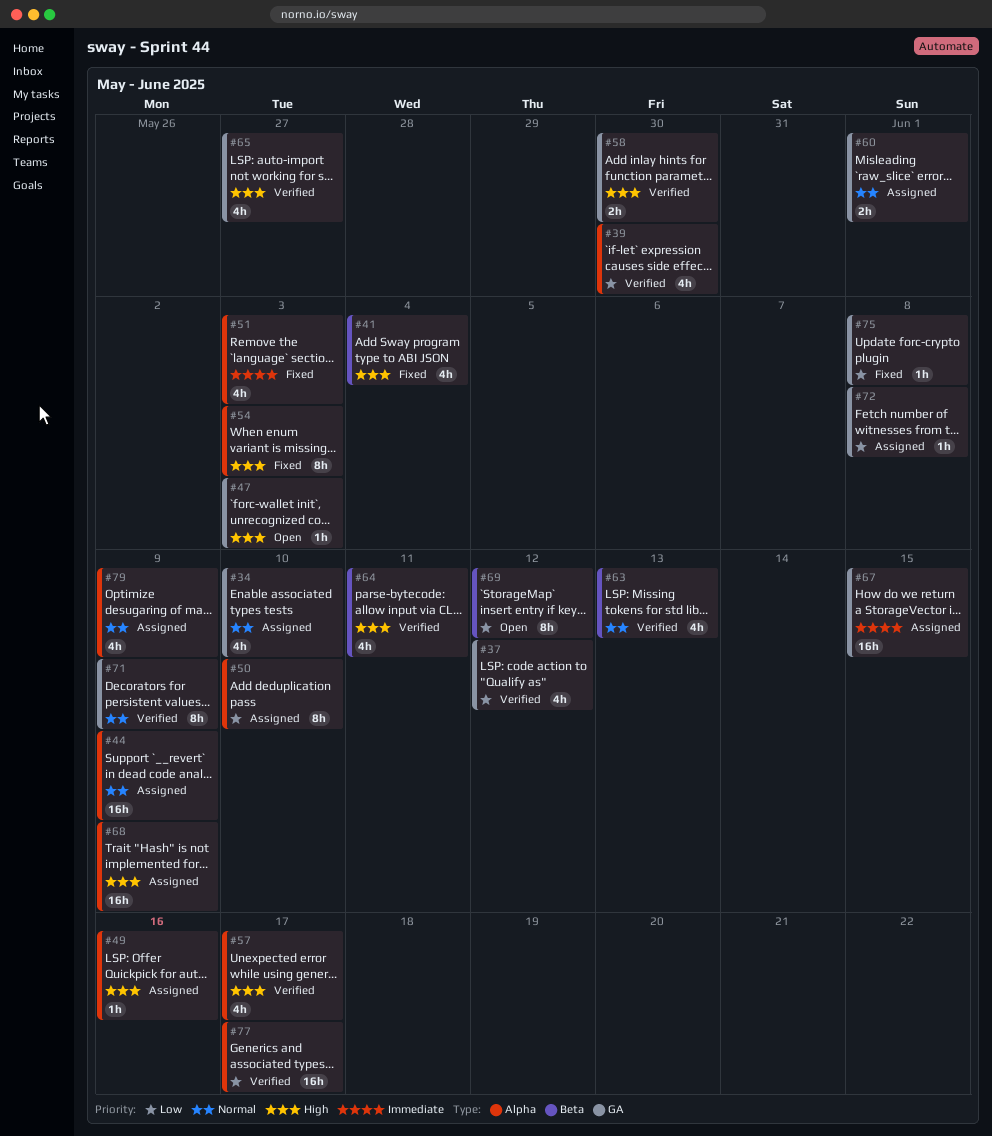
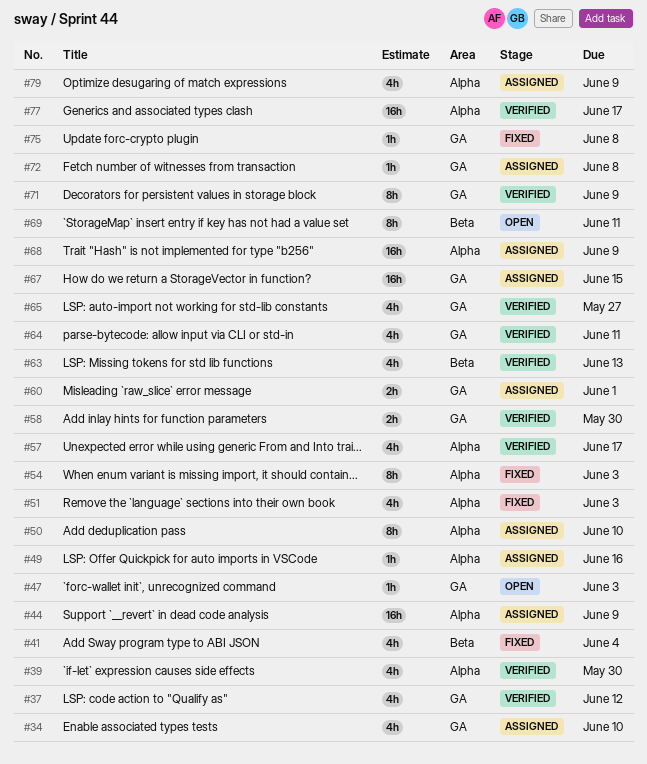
#64, label: Beta -> GA
#69, due: Jun 12 -> Jun 11

